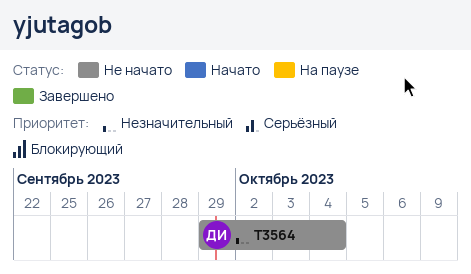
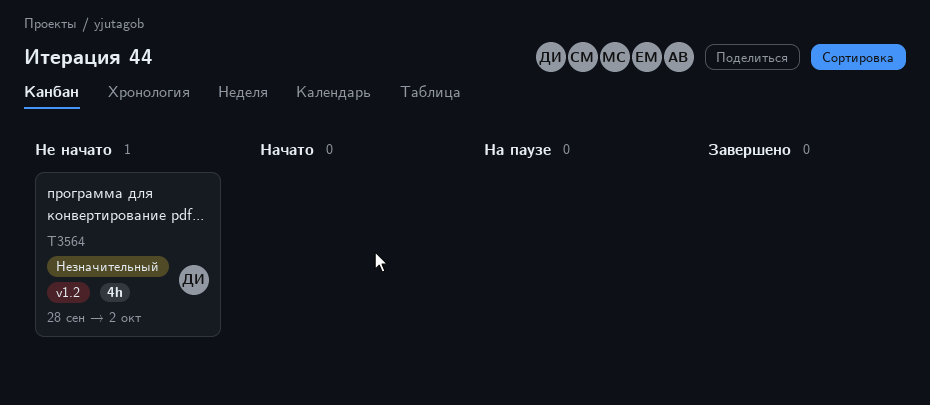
T3564, start: Sep 29 -> Sep 28
T3564, due: Oct 4 -> Oct 2

